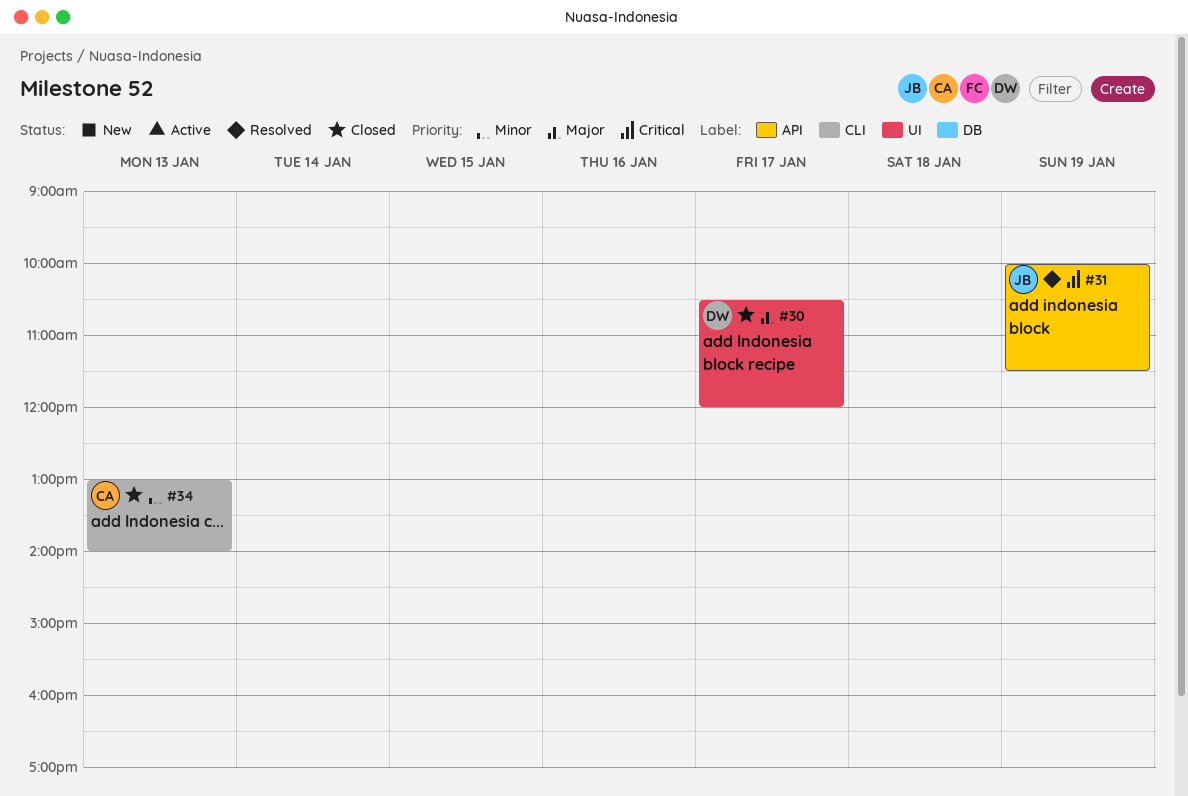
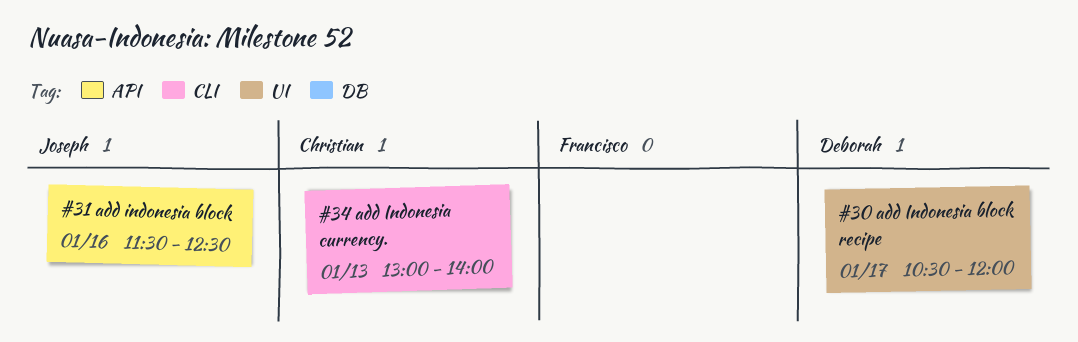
#31, day: Jan 19 -> Jan 16
#31, begins: 10:00 -> 11:30
#31, ends: 11:30 -> 12:30

